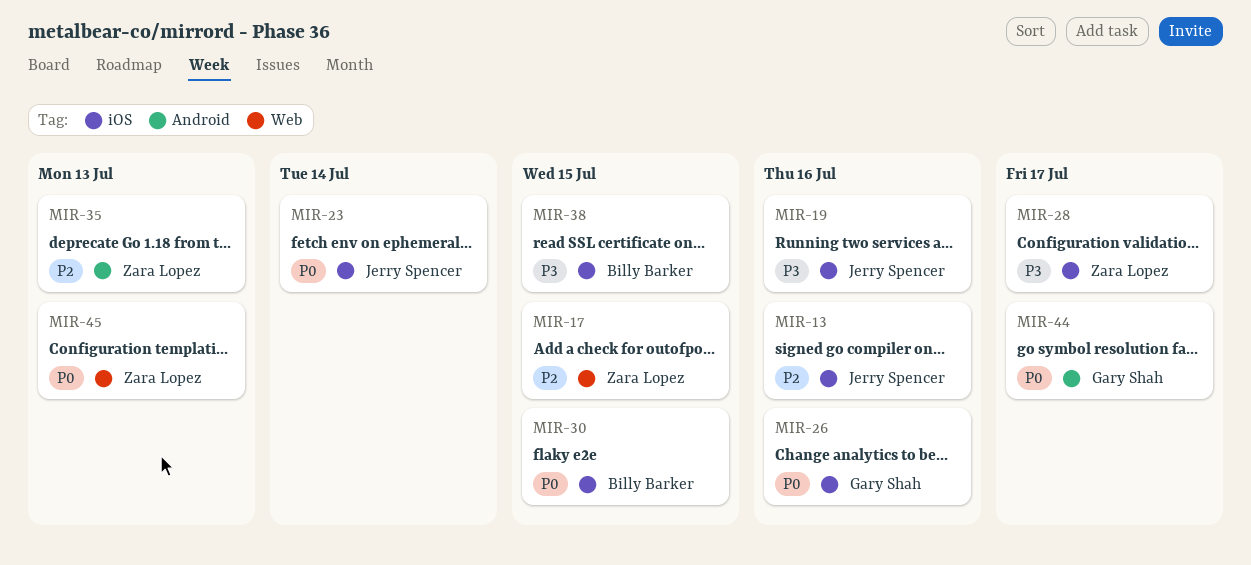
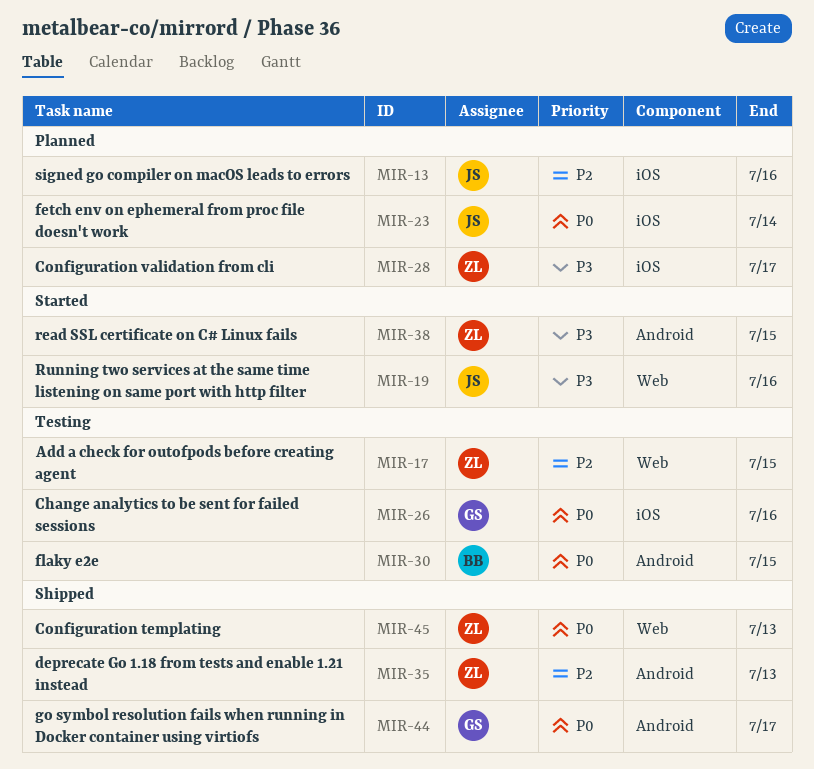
MIR-19, label: iOS -> Web
MIR-30, label: iOS -> Android
MIR-38, owner: Billy Barker -> Zara Lopez
MIR-38, label: iOS -> Android

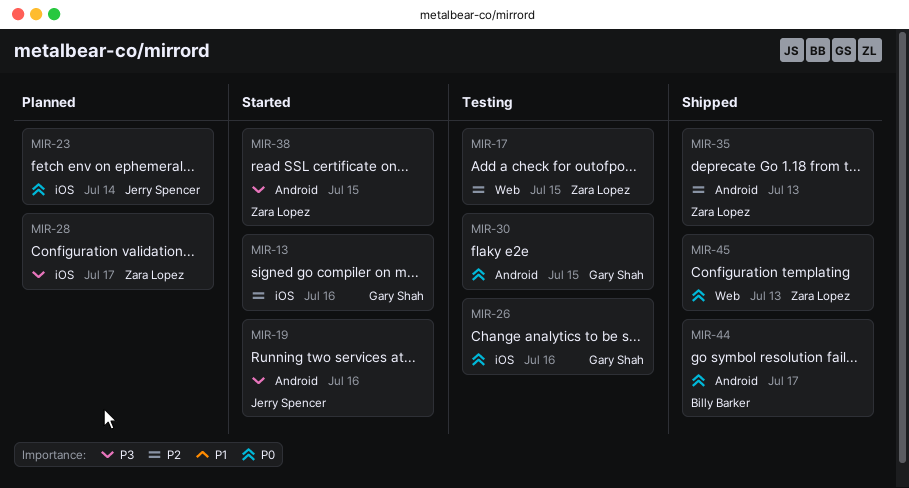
MIR-13, status: Planned -> Started
MIR-13, owner: Jerry Spencer -> Gary Shah
MIR-19, label: Web -> Android
MIR-30, owner: Billy Barker -> Gary Shah
MIR-44, owner: Gary Shah -> Billy Barker

